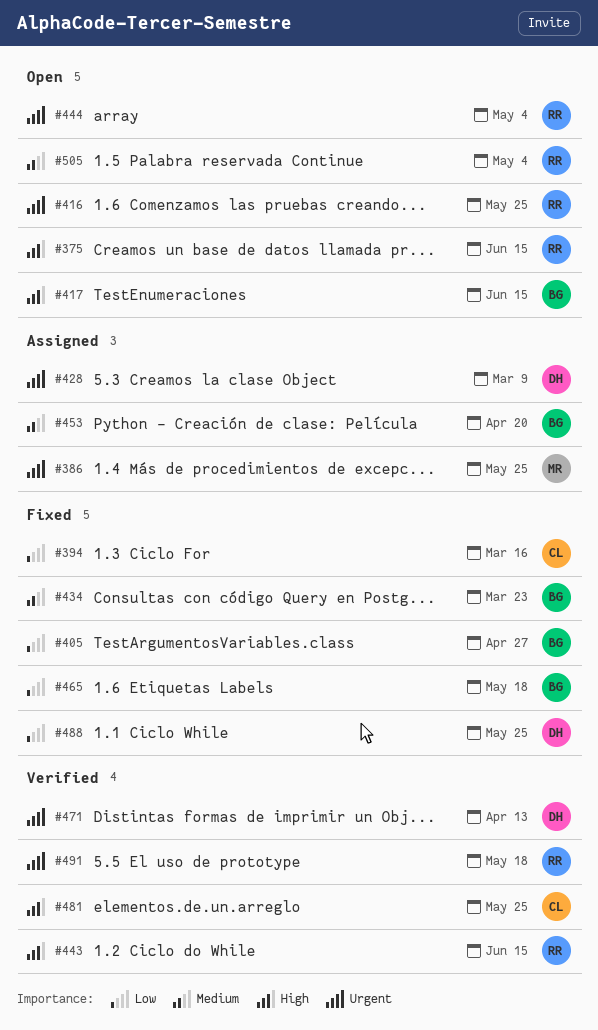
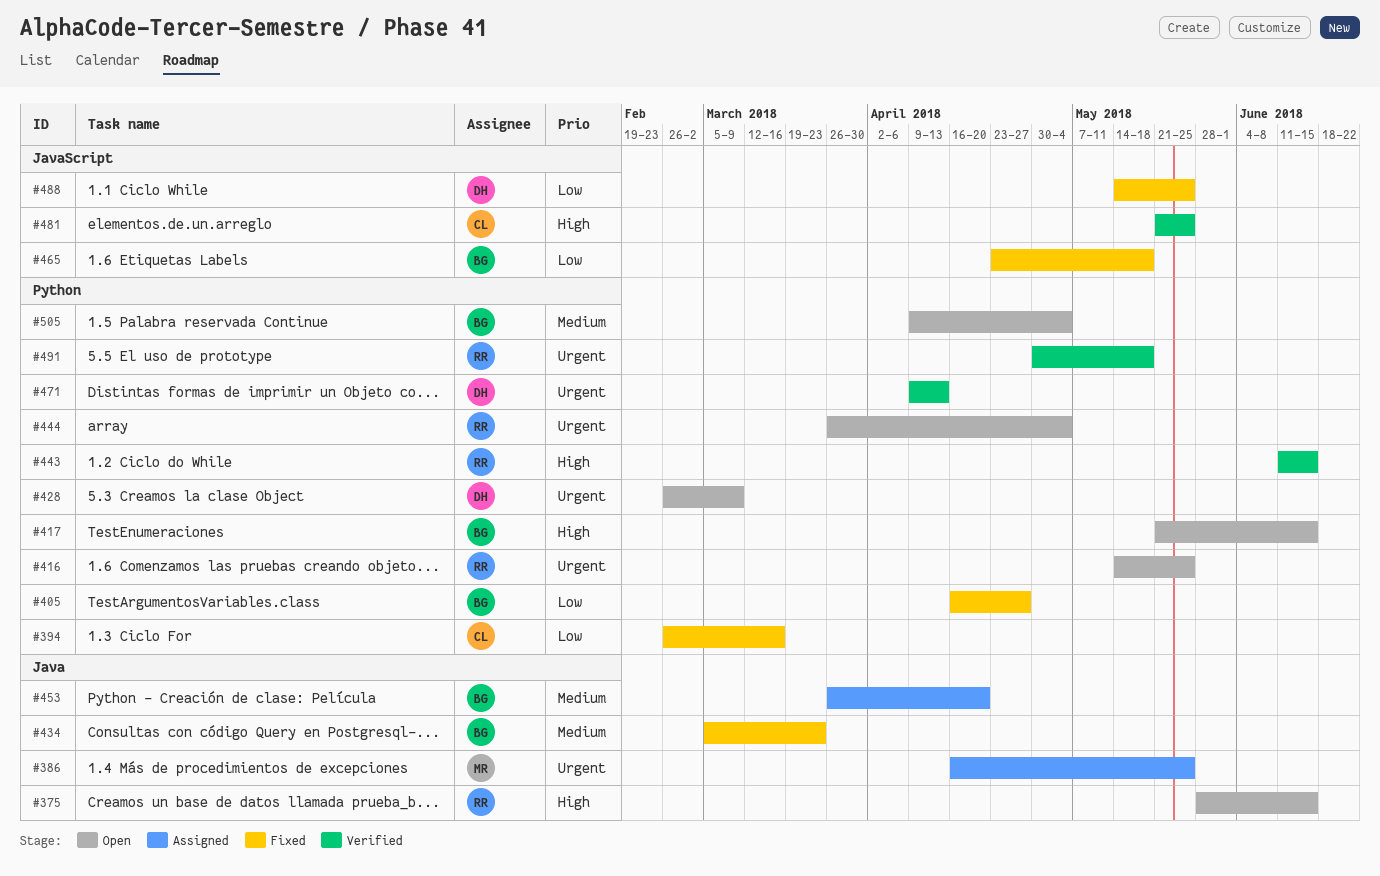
#428, status: Assigned -> Open
#505, owner: RR -> BG

